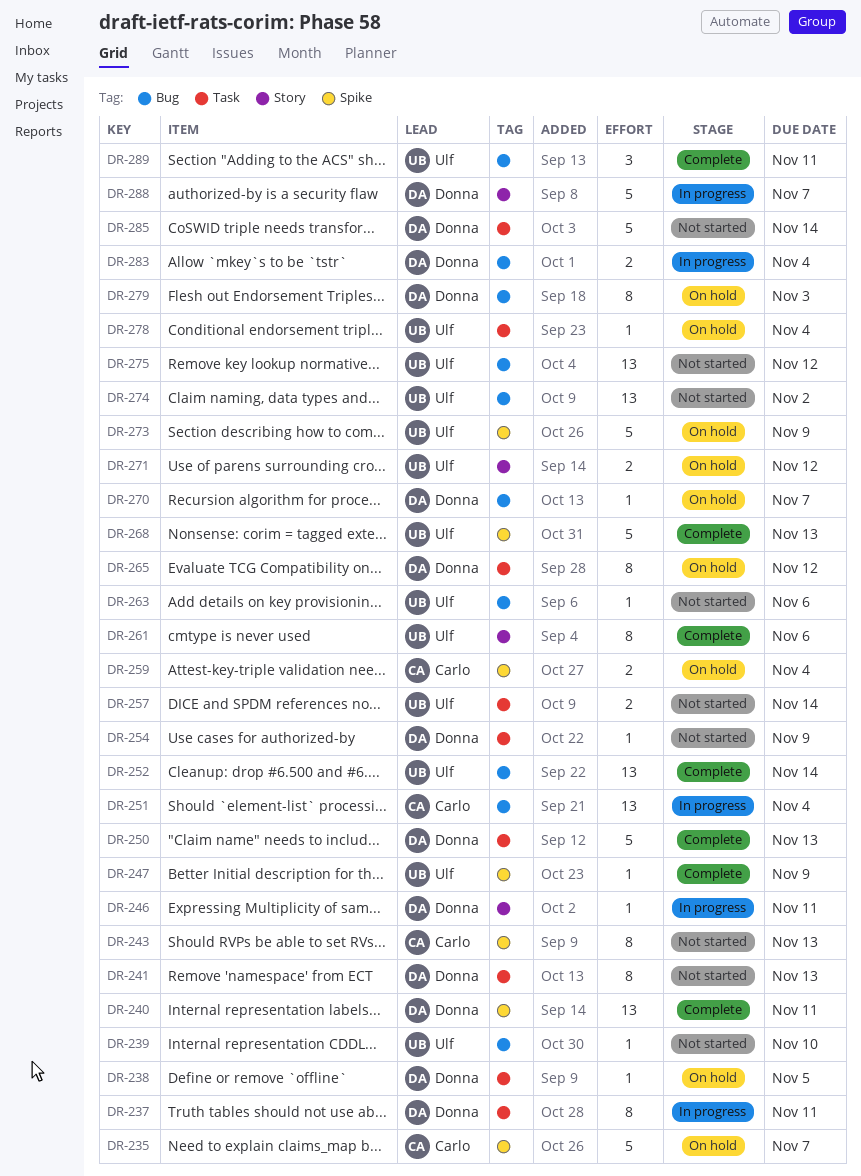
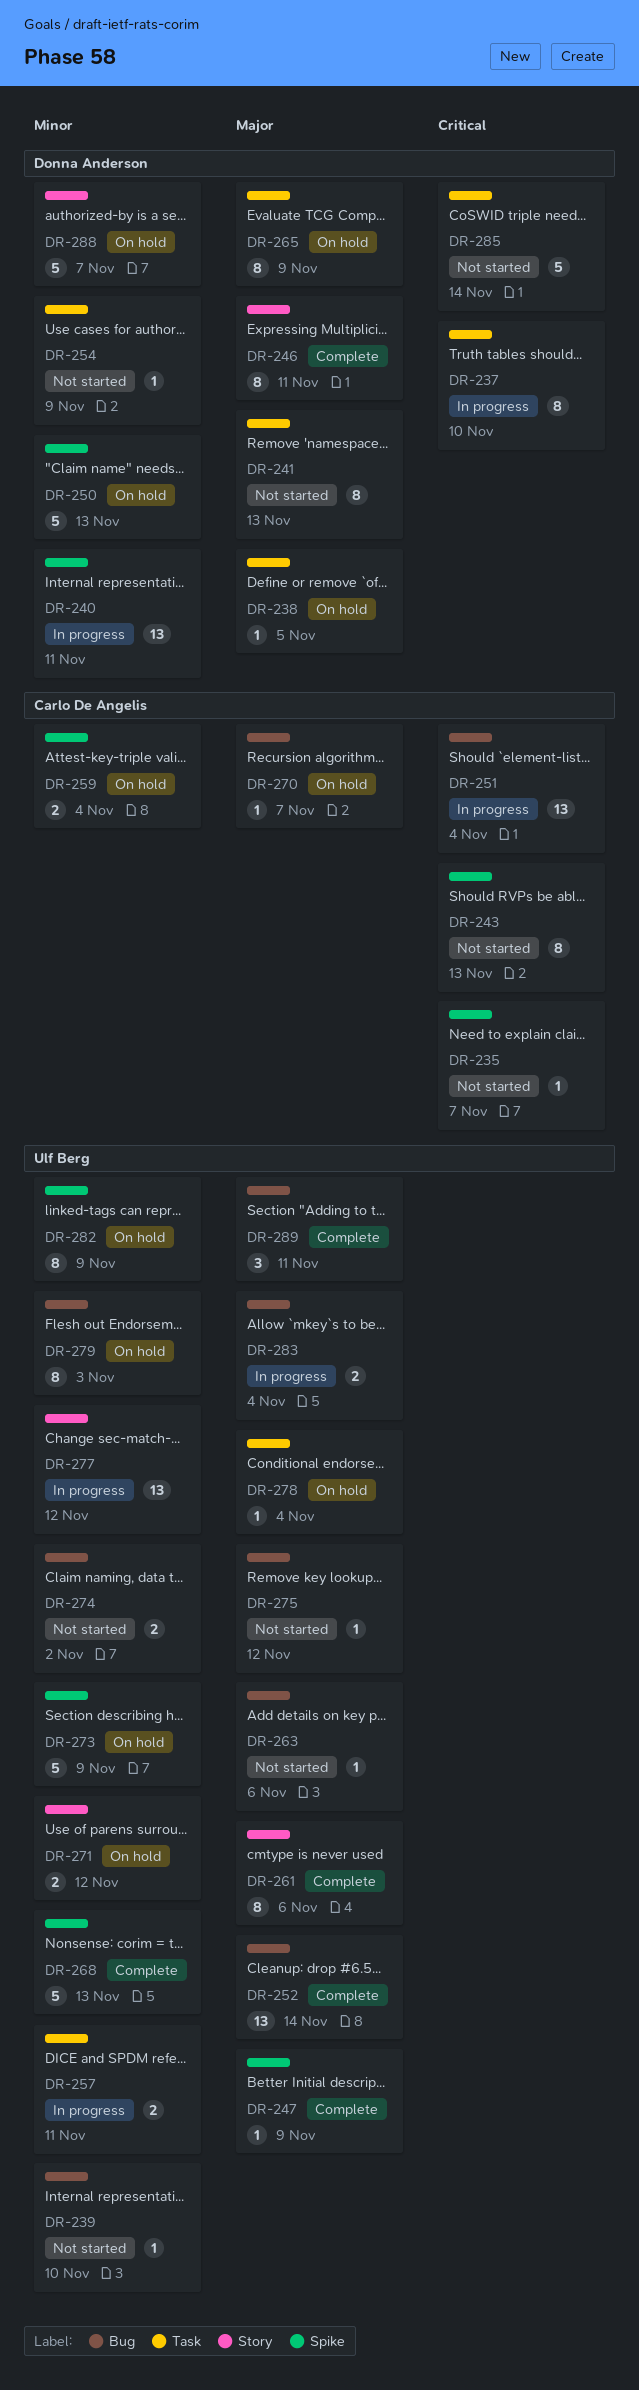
DR-235, status: On hold -> Not started
DR-235, estimate: 5 -> 1
DR-237, due: Nov 11 -> Nov 10
DR-240, status: Complete -> In progress
DR-246, status: In progress -> Complete
DR-246, estimate: 1 -> 8
DR-250, status: Complete -> On hold
DR-250, label: Task -> Spike
DR-257, status: Not started -> In progress
DR-257, due: Nov 14 -> Nov 11
DR-265, due: Nov 12 -> Nov 9
DR-270, owner: Donna Anderson -> Carlo De Angelis
DR-274, estimate: 13 -> 2
DR-275, estimate: 13 -> 1
DR-277: none -> present
DR-279, owner: Donna Anderson -> Ulf Berg
DR-282: none -> present
DR-283, owner: Donna Anderson -> Ulf Berg
DR-288, status: In progress -> On hold

